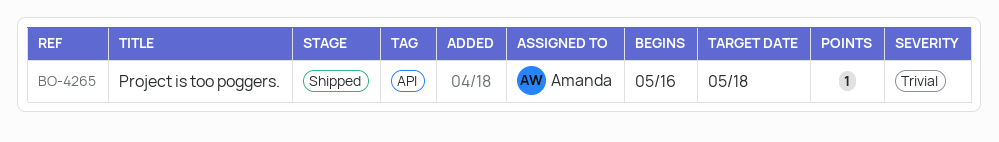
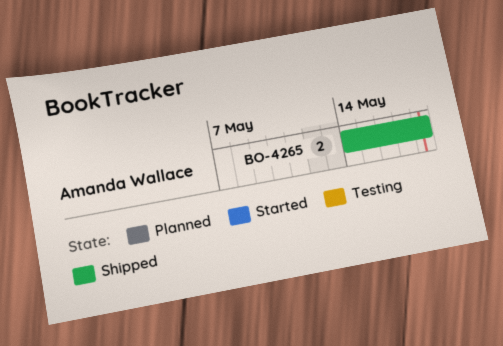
BO-4265, estimate: 1 -> 2
BO-4265, start: May 16 -> May 14

